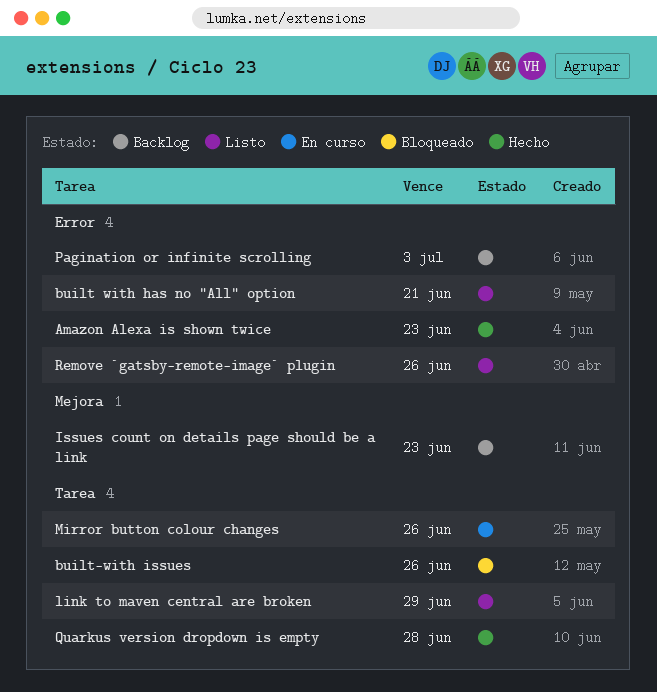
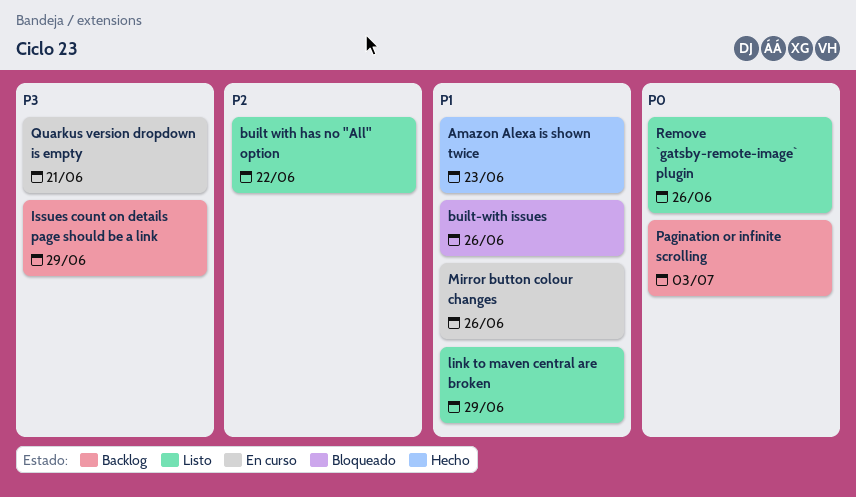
built with has no "All" option, due: Jun 21 -> Jun 22
Issues count on details page should be a link, due: Jun 23 -> Jun 29
Quarkus version dropdown is empty, status: Hecho -> En curso
Quarkus version dropdown is empty, due: Jun 28 -> Jun 21

